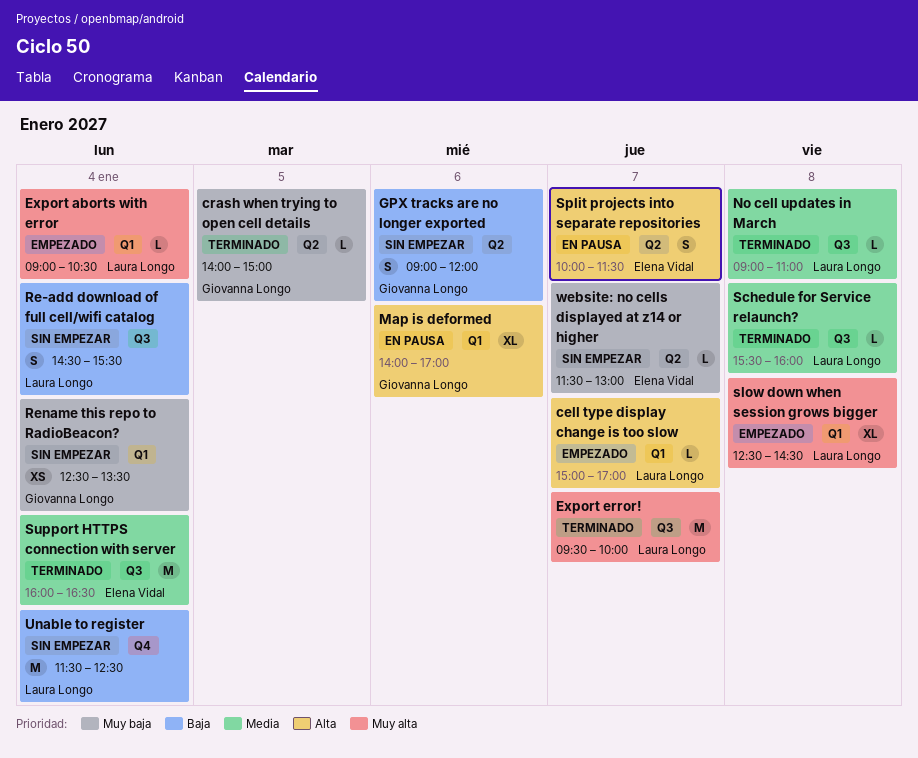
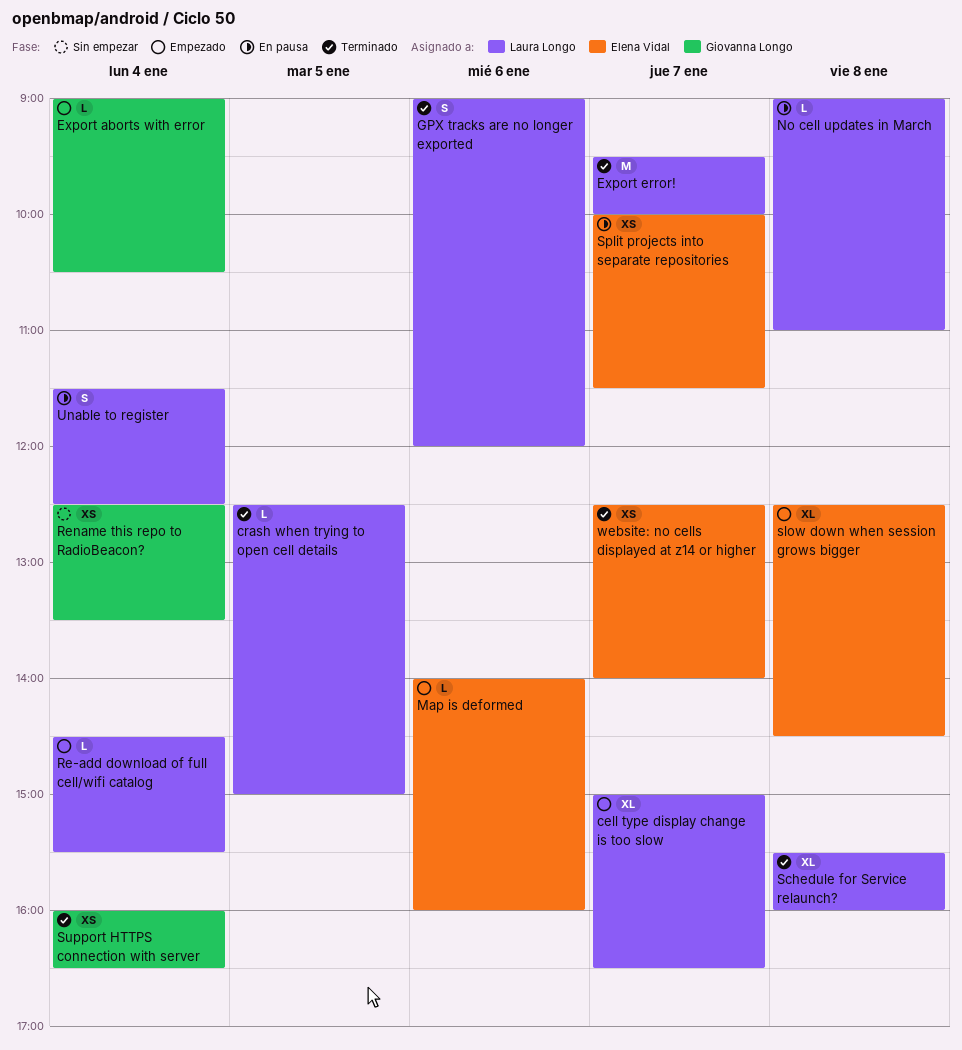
cell type display change is too slow, estimate: L -> XL
cell type display change is too slow, ends: 17:00 -> 16:30
crash when trying to open cell details, owner: Giovanna Longo -> Laura Longo
crash when trying to open cell details, begins: 14:00 -> 12:30
Export aborts with error, owner: Laura Longo -> Giovanna Longo
GPX tracks are no longer exported, status: Sin empezar -> Terminado
GPX tracks are no longer exported, owner: Giovanna Longo -> Laura Longo
Map is deformed, status: En pausa -> Empezado
Map is deformed, owner: Giovanna Longo -> Elena Vidal
Map is deformed, estimate: XL -> L
Map is deformed, ends: 17:00 -> 16:00
No cell updates in March, status: Terminado -> En pausa
Re-add download of full cell/wifi catalog, status: Sin empezar -> Empezado
Re-add download of full cell/wifi catalog, estimate: S -> L
Schedule for Service relaunch?, estimate: L -> XL
slow down when session grows bigger, owner: Laura Longo -> Elena Vidal
Split projects into separate repositories, estimate: S -> XS
Support HTTPS connection with server, owner: Elena Vidal -> Giovanna Longo
Support HTTPS connection with server, estimate: M -> XS
Unable to register, status: Sin empezar -> En pausa
Unable to register, estimate: M -> S
website: no cells displayed at z14 or higher, status: Sin empezar -> Terminado
website: no cells displayed at z14 or higher, estimate: L -> XS
website: no cells displayed at z14 or higher, begins: 11:30 -> 12:30
website: no cells displayed at z14 or higher, ends: 13:00 -> 14:00

